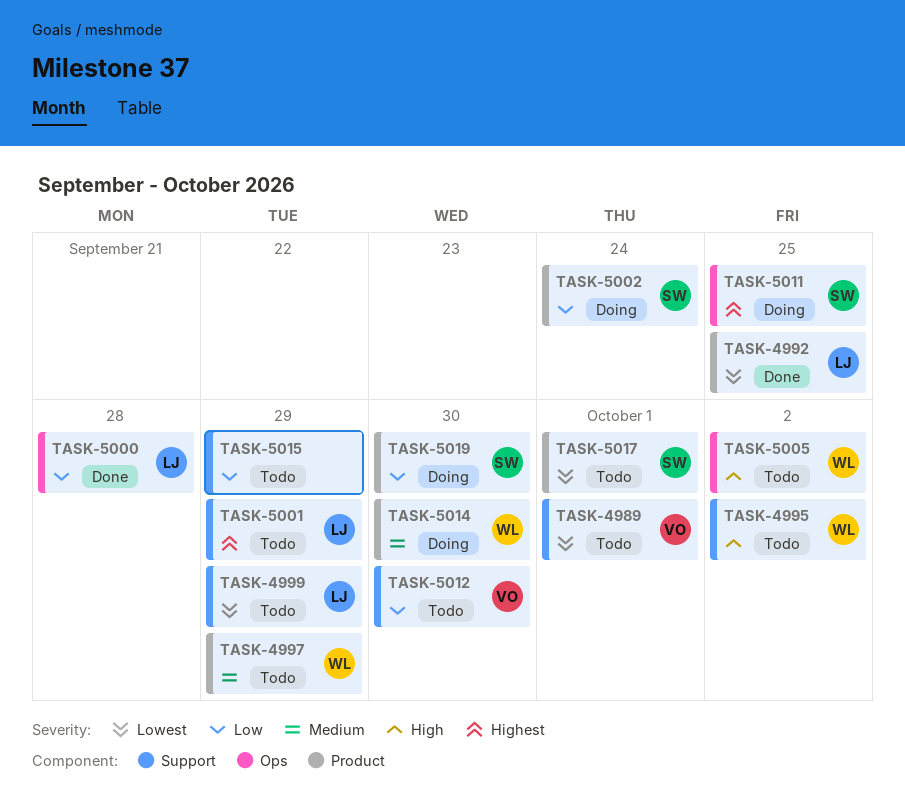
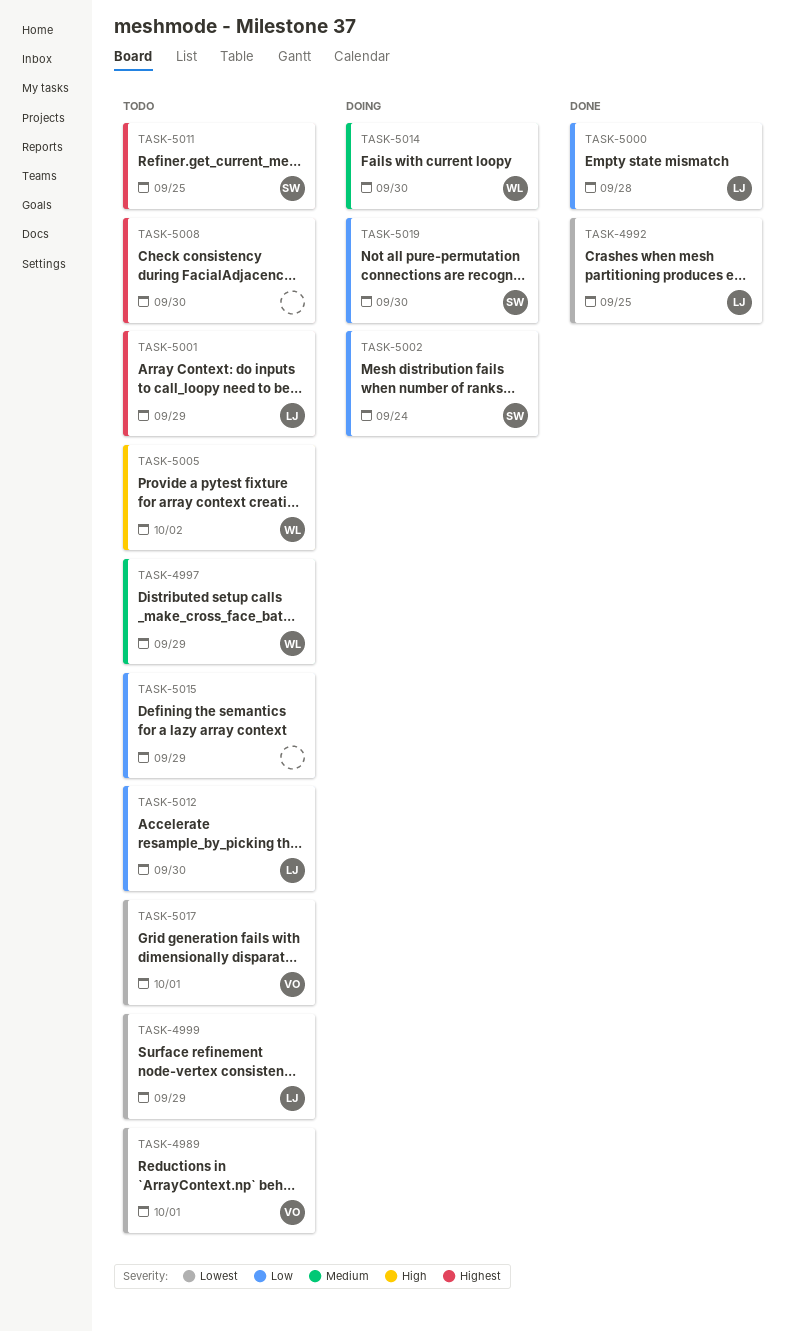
TASK-4995: present -> none
TASK-5008: none -> present
TASK-5011, status: Doing -> Todo
TASK-5012, owner: VO -> LJ
TASK-5017, owner: SW -> VO

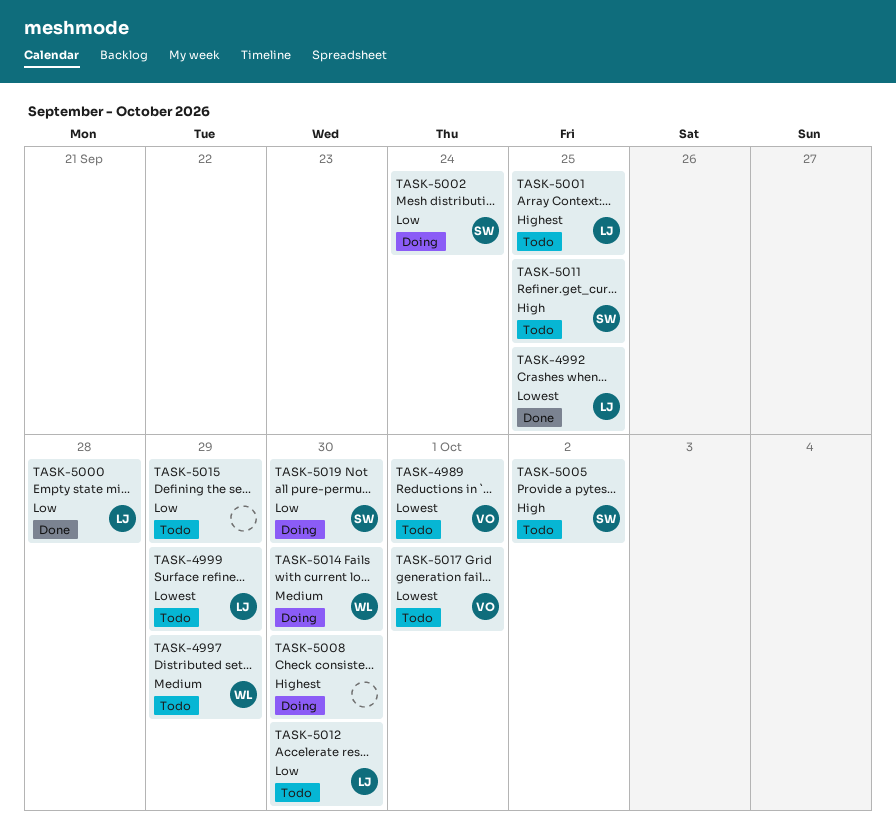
TASK-5001, due: Sep 29 -> Sep 25
TASK-5005, owner: WL -> SW
TASK-5008, status: Todo -> Doing
TASK-5011, priority: Highest -> High

